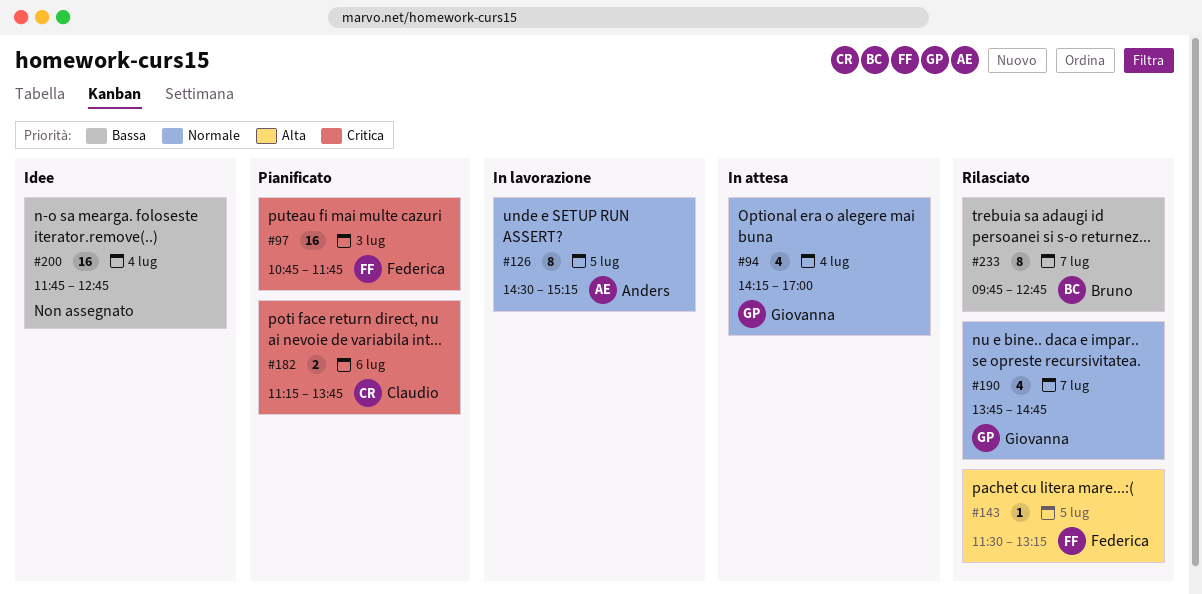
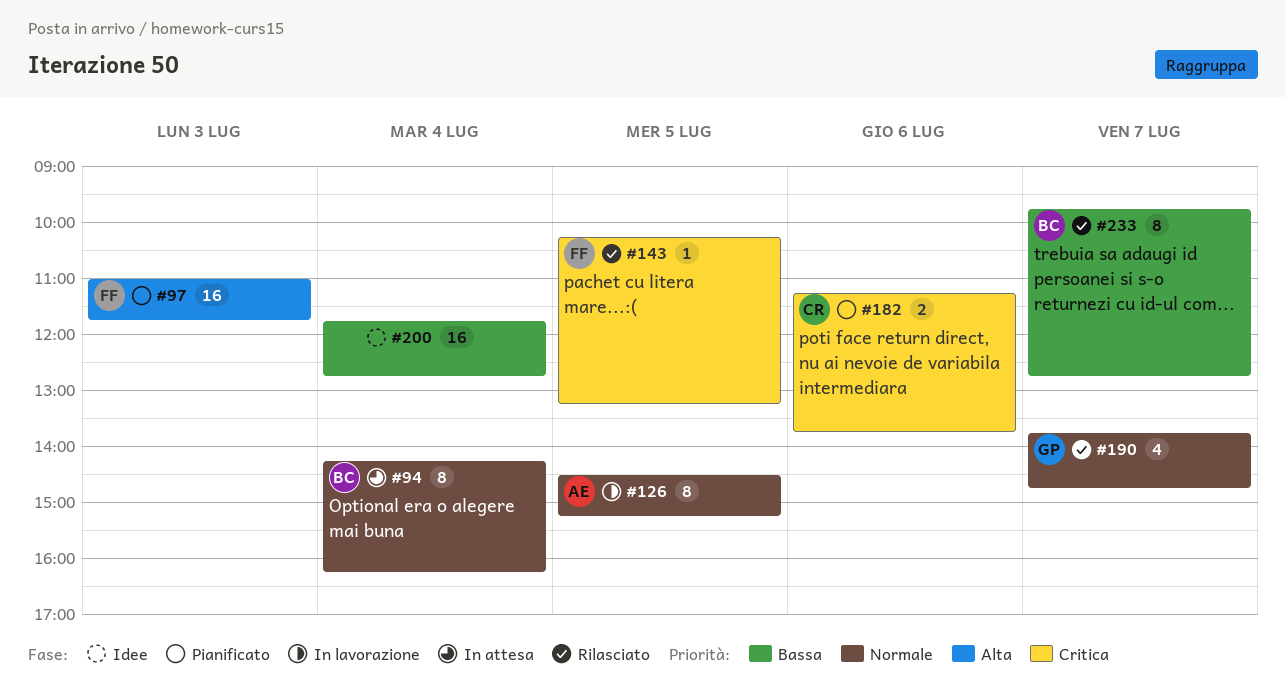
#94, owner: Giovanna -> Bruno
#94, estimate: 4 -> 8
#94, ends: 17:00 -> 16:15
#97, priority: Critica -> Alta
#97, begins: 10:45 -> 11:00
#143, priority: Alta -> Critica
#143, begins: 11:30 -> 10:15

